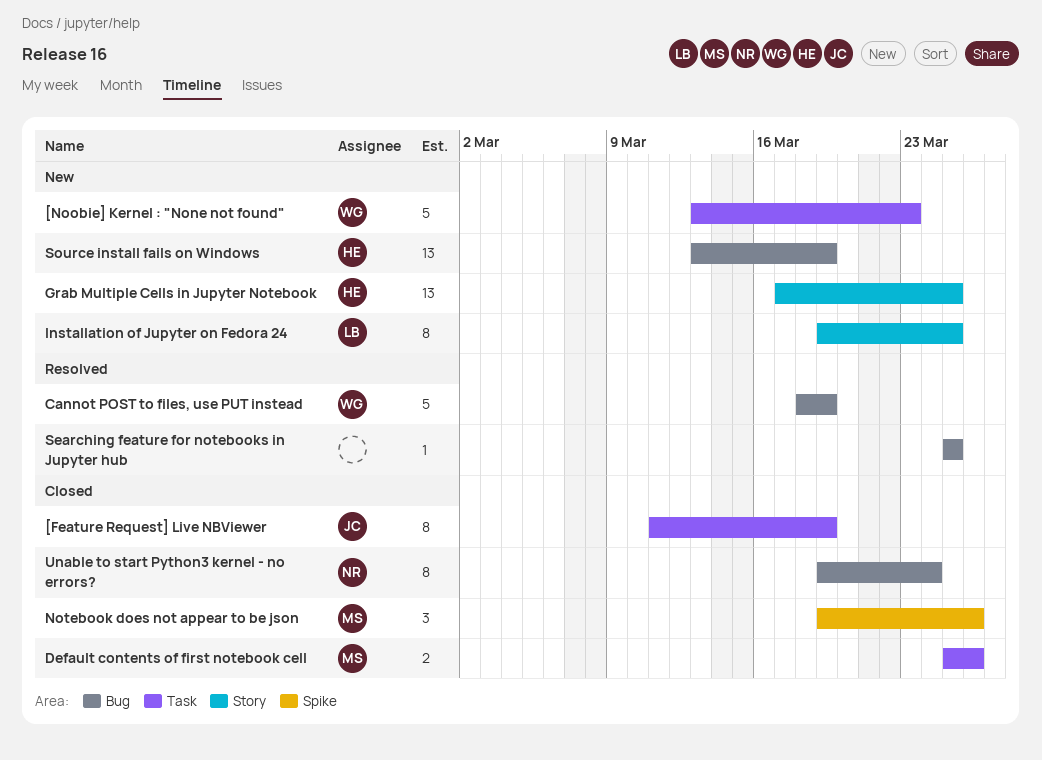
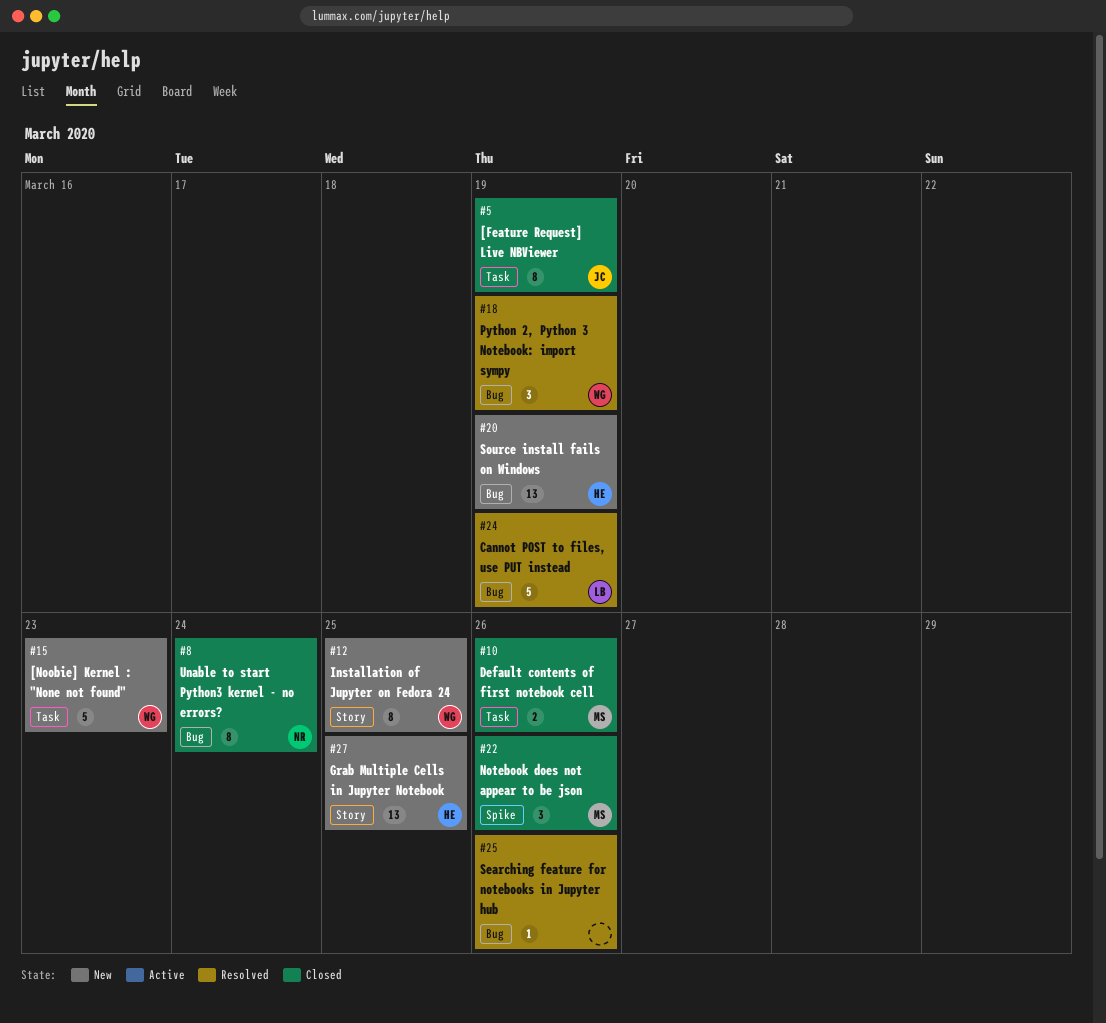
Cannot POST to files, use PUT instead, owner: WG -> LB
Installation of Jupyter on Fedora 24, owner: LB -> WG
Python 2, Python 3 Notebook: import sympy: none -> present
Searching feature for notebooks in Jupyter hub, due: Mar 25 -> Mar 26

